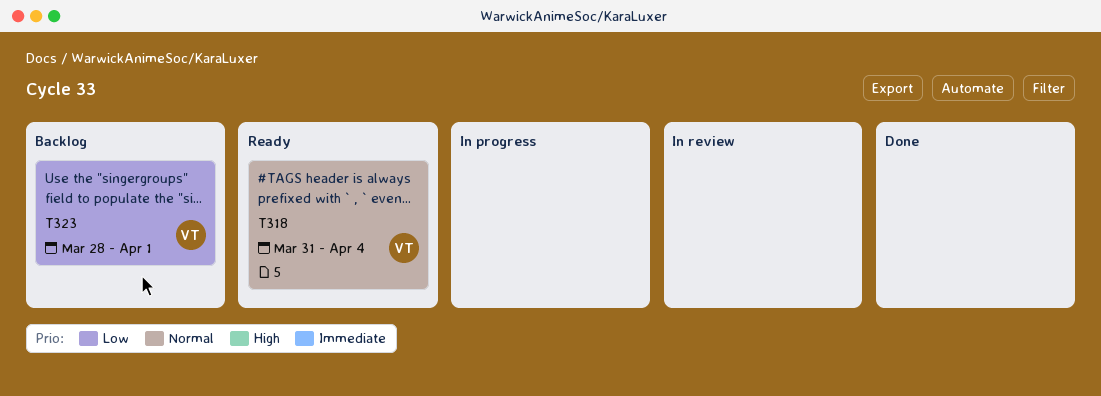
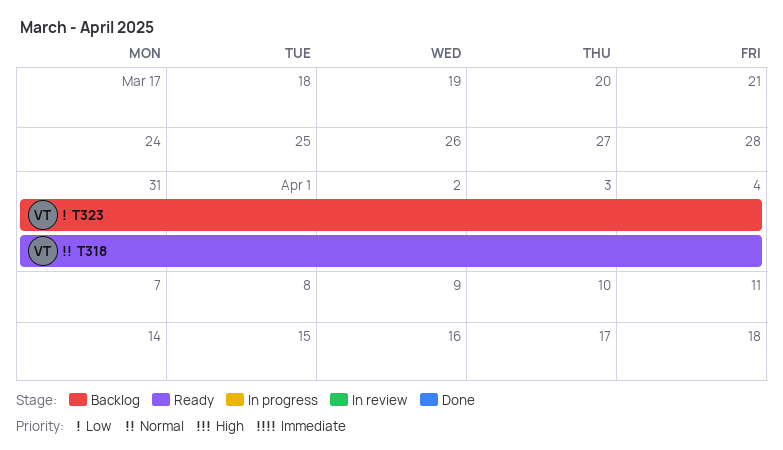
T323, start: Mar 28 -> Mar 31
T323, due: Apr 1 -> Apr 4

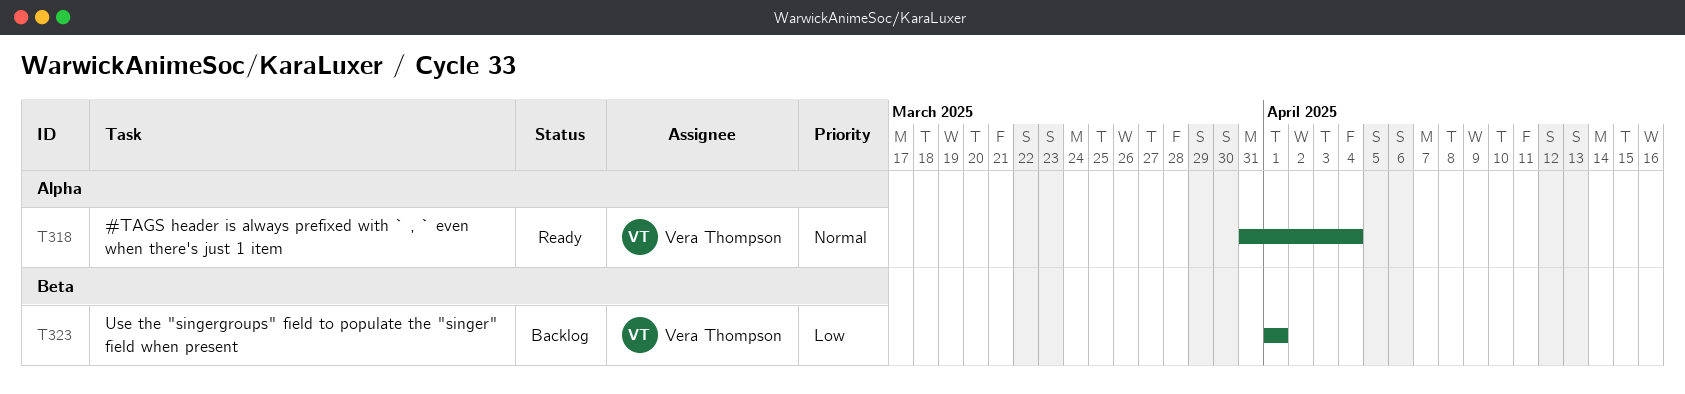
T323, start: Mar 31 -> Apr 1
T323, due: Apr 4 -> Apr 1

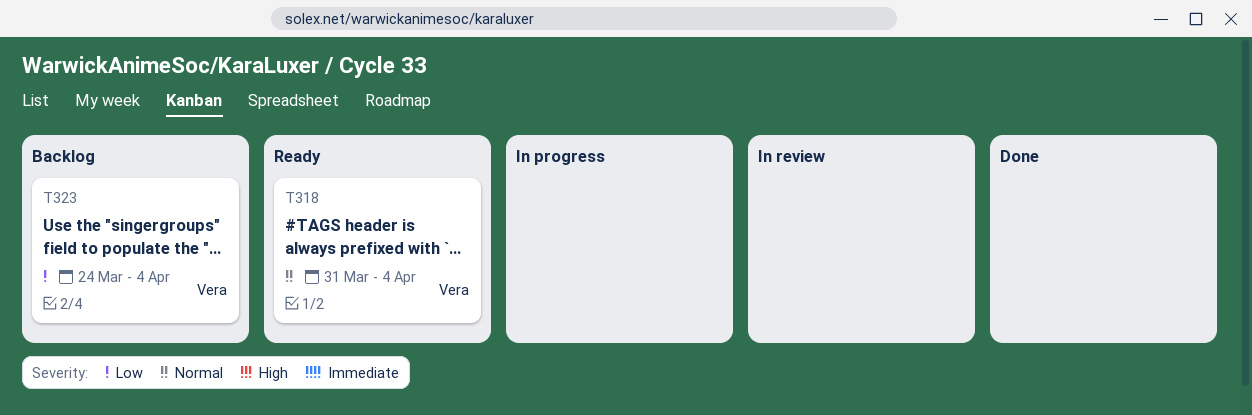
T323, start: Apr 1 -> Mar 24
T323, due: Apr 1 -> Apr 4

